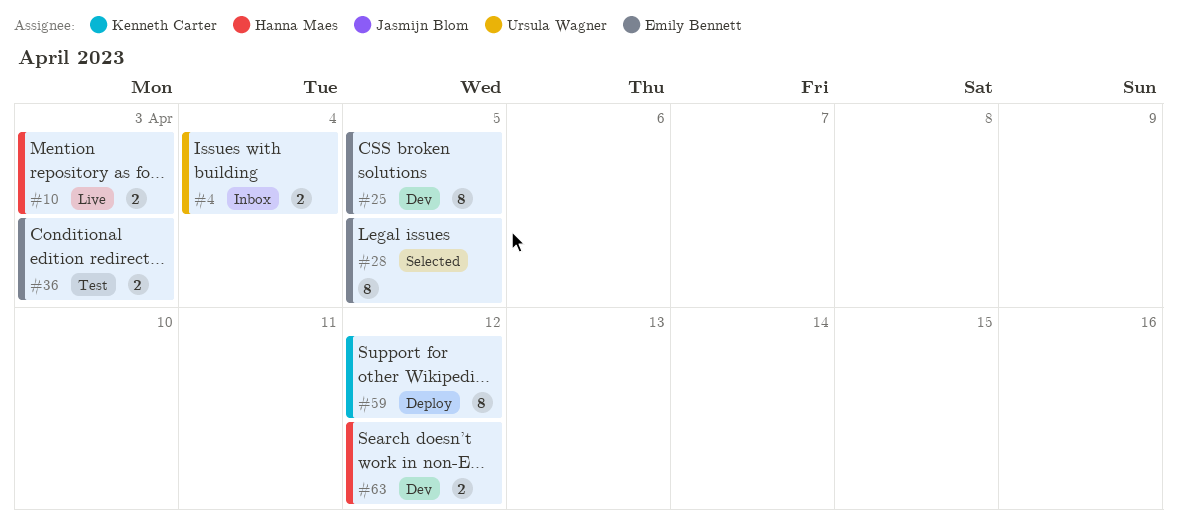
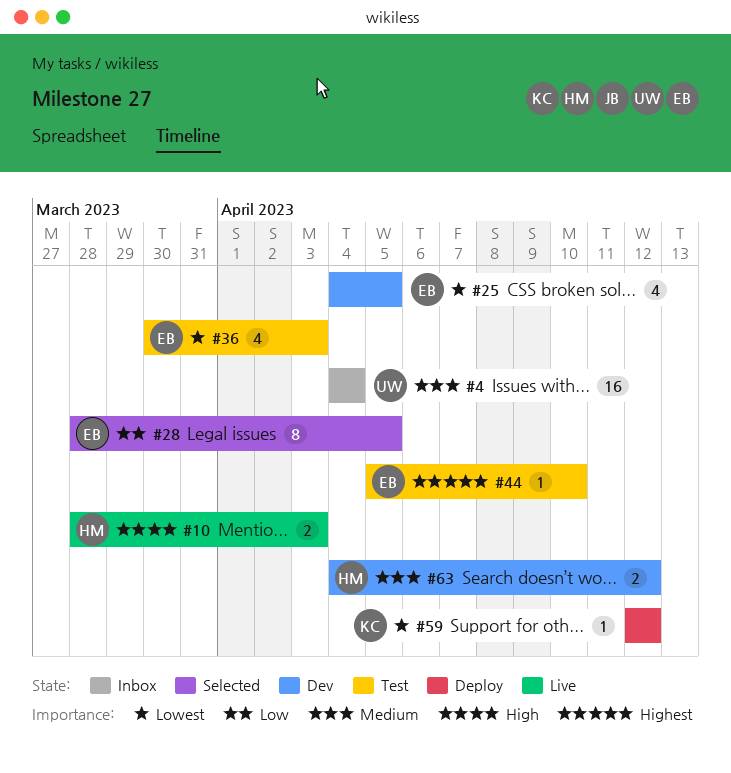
#4, estimate: 2 -> 16
#25, estimate: 8 -> 4
#36, estimate: 2 -> 4
#44: none -> present
#59, estimate: 8 -> 1

